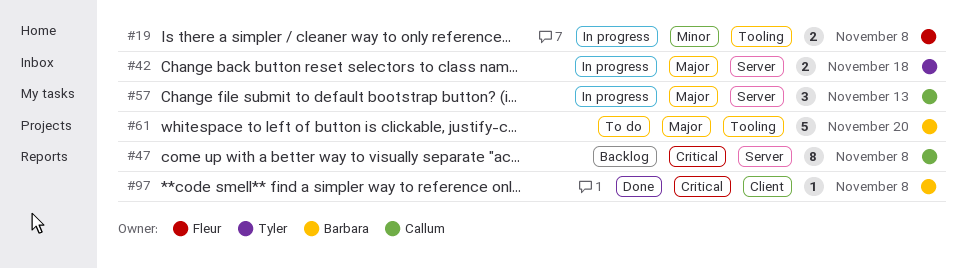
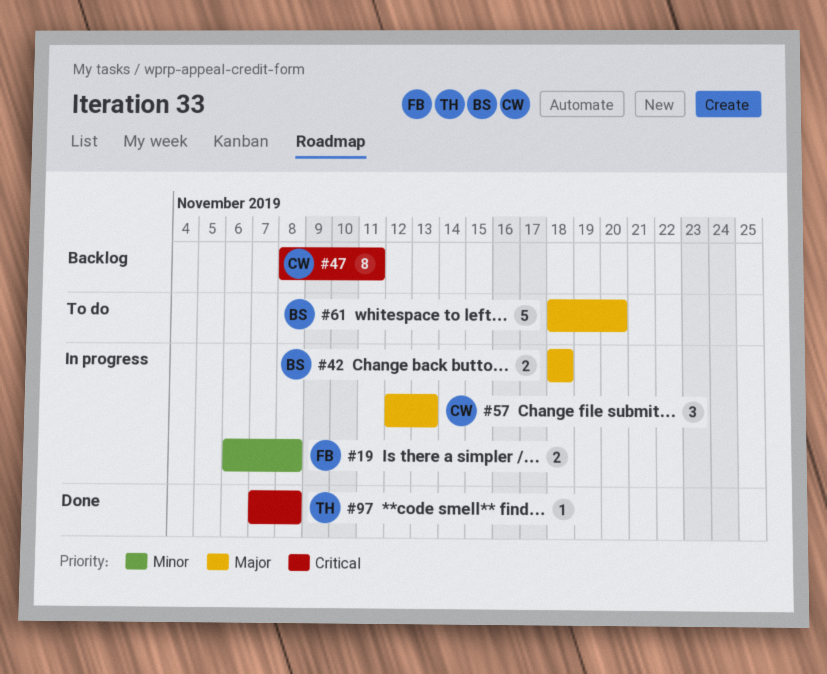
#42, owner: Tyler -> Barbara
#47, due: Nov 8 -> Nov 11
#97, owner: Barbara -> Tyler

